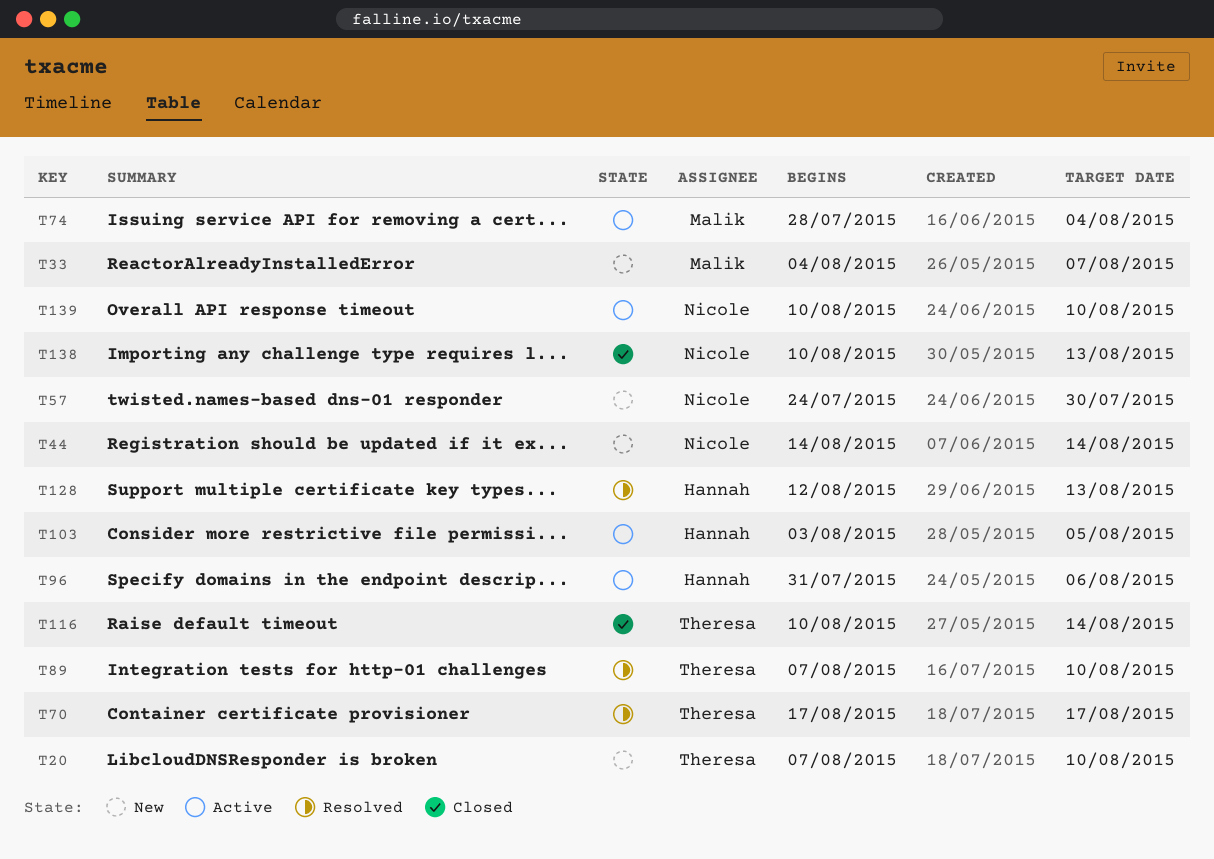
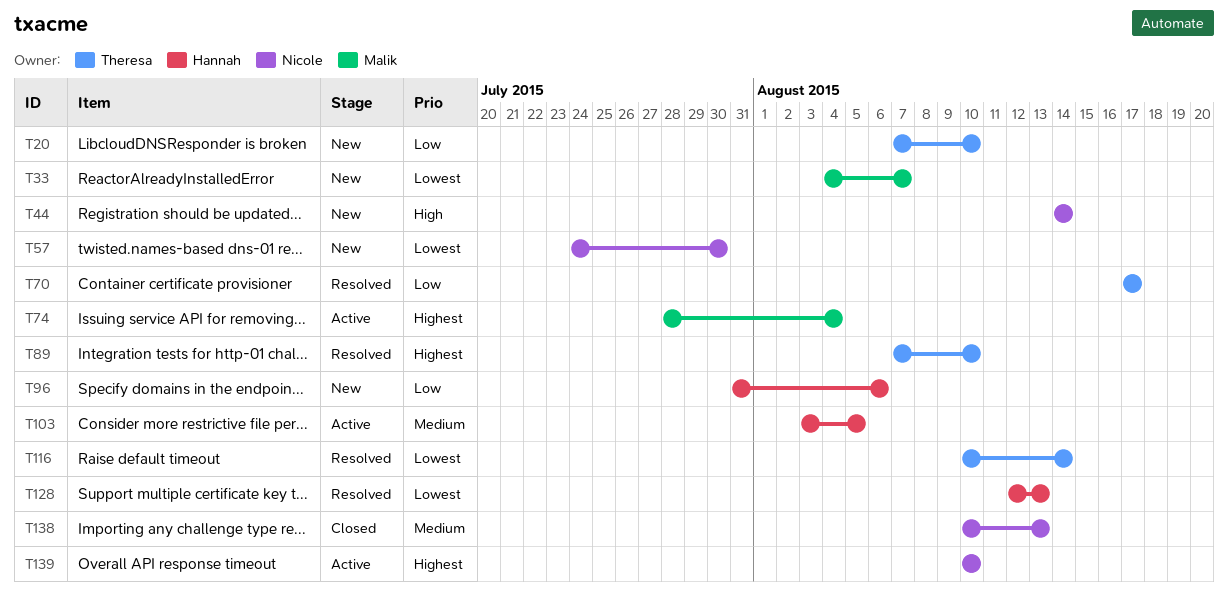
T96, status: Active -> New
T116, status: Closed -> Resolved

